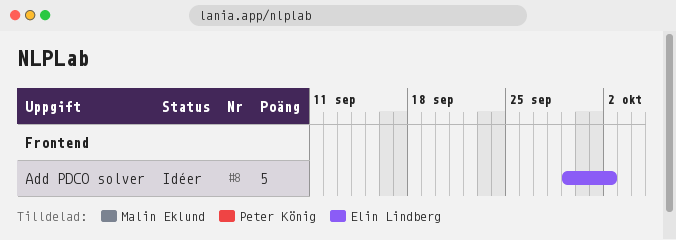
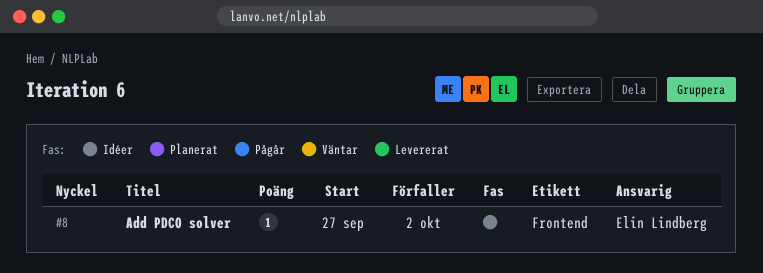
#8, estimate: 5 -> 1
#8, start: Sep 29 -> Sep 27

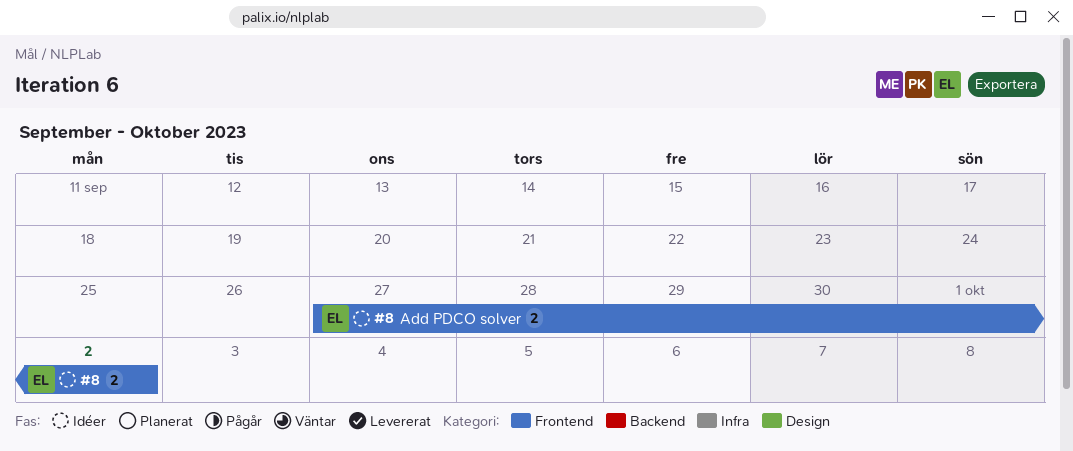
#8, estimate: 1 -> 2

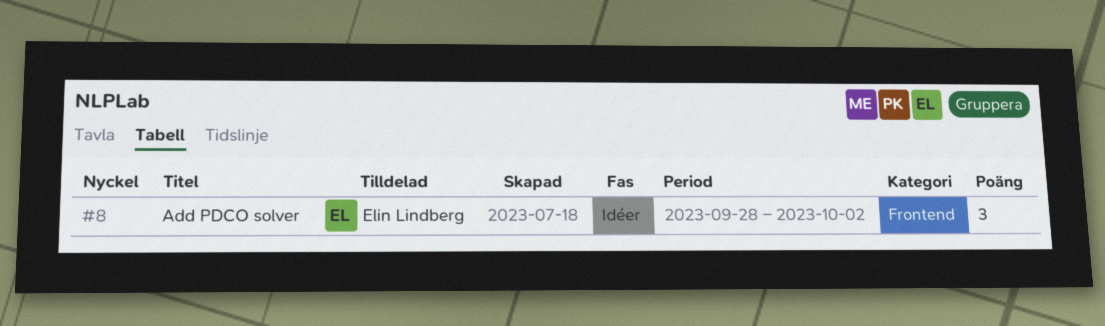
#8, estimate: 2 -> 3
#8, start: Sep 27 -> Sep 28

